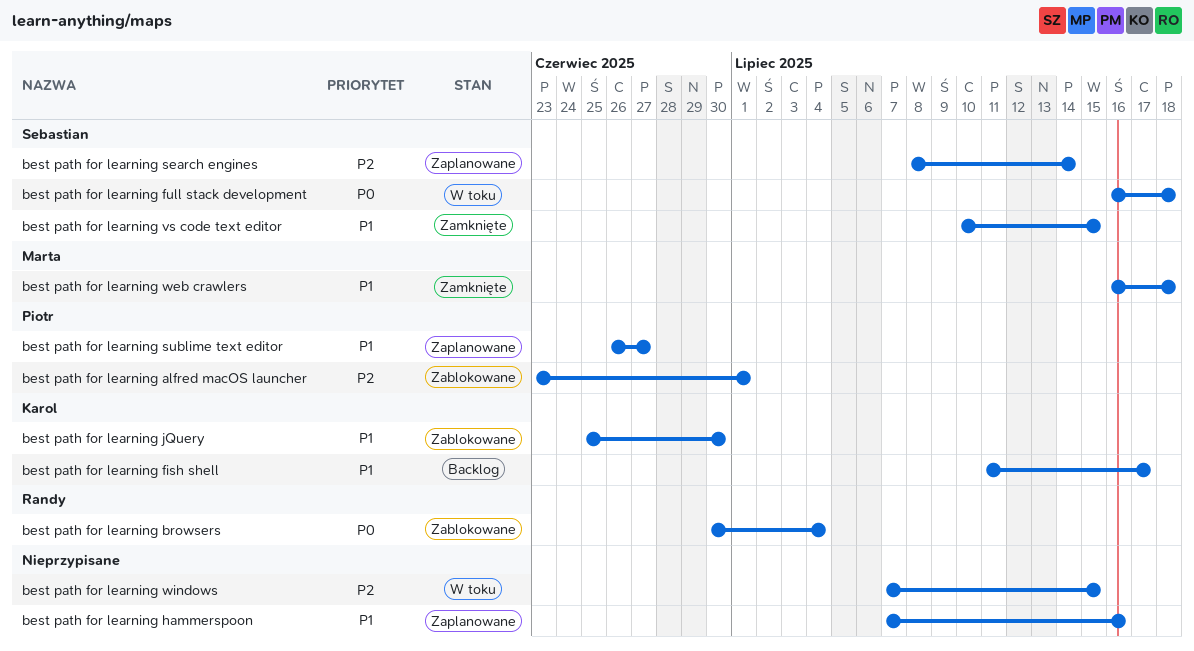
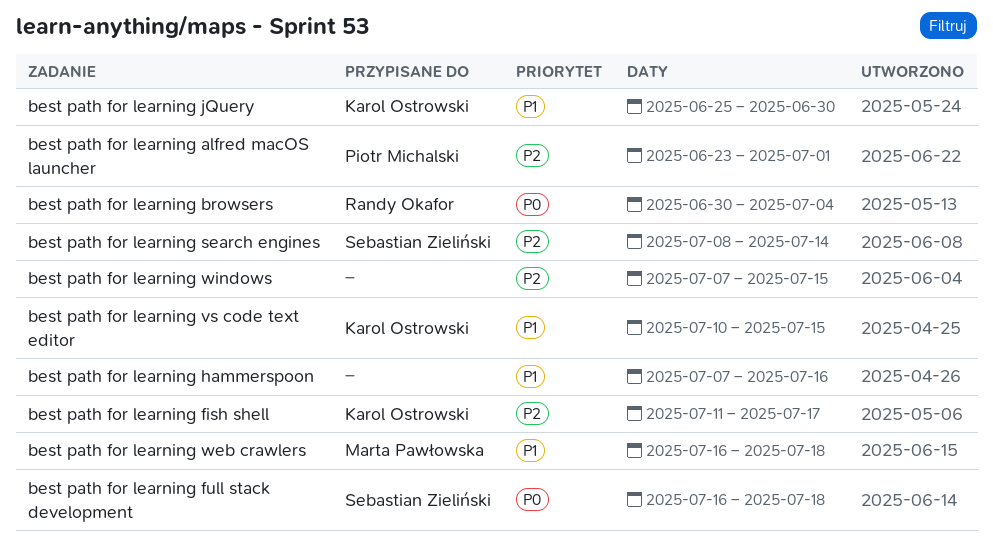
best path for learning fish shell, priority: P1 -> P2
best path for learning sublime text editor: present -> none
best path for learning vs code text editor, owner: Sebastian Zieliński -> Karol Ostrowski

